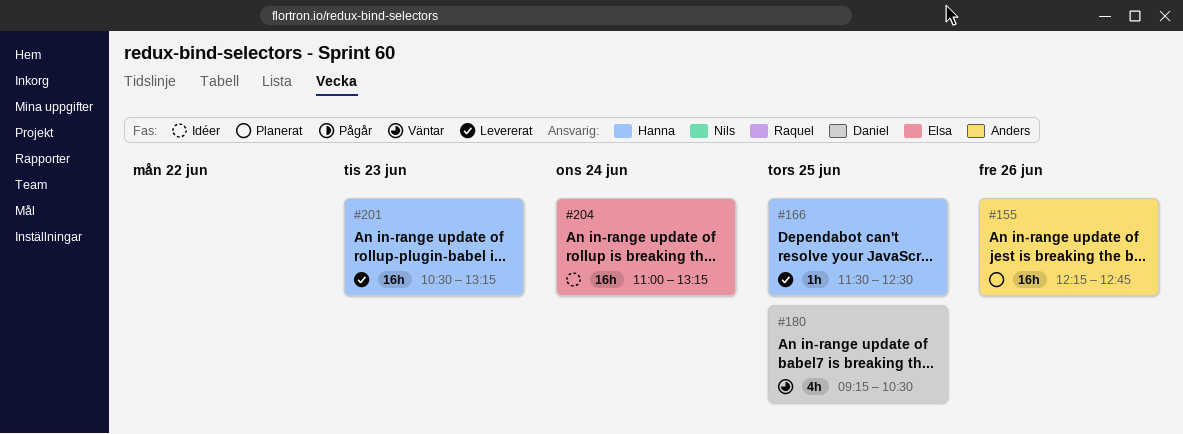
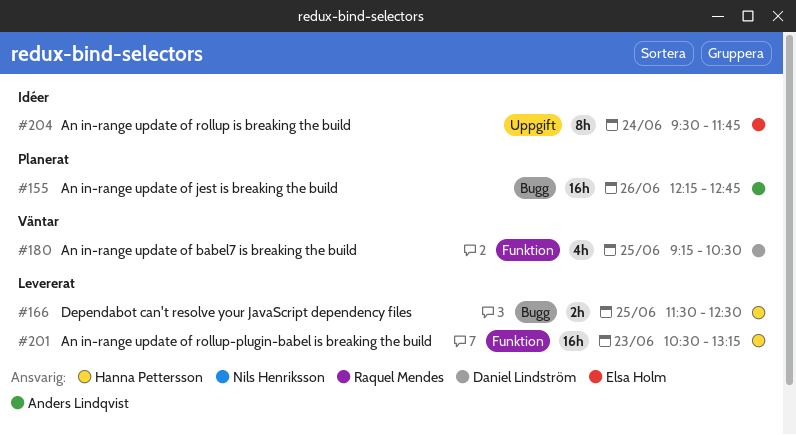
#166, estimate: 1h -> 2h
#204, estimate: 16h -> 8h
#204, begins: 11:00 -> 09:30
#204, ends: 13:15 -> 11:45

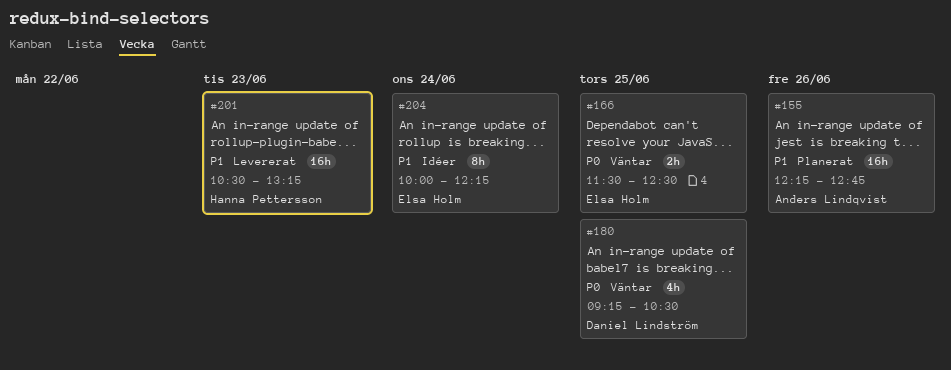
#166, status: Levererat -> Väntar
#166, owner: Hanna Pettersson -> Elsa Holm
#204, begins: 09:30 -> 10:00
#204, ends: 11:45 -> 12:15

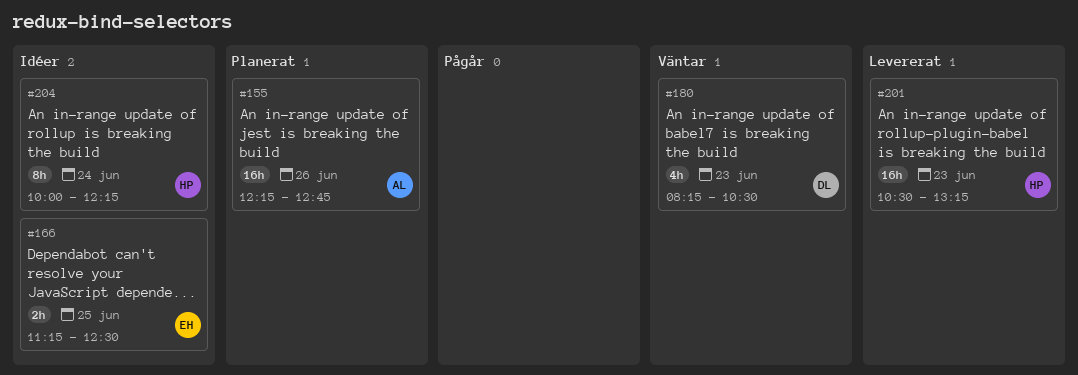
#166, status: Väntar -> Idéer
#166, begins: 11:30 -> 11:15
#180, day: Jun 25 -> Jun 23
#180, begins: 09:15 -> 08:15
#204, owner: Elsa Holm -> Hanna Pettersson

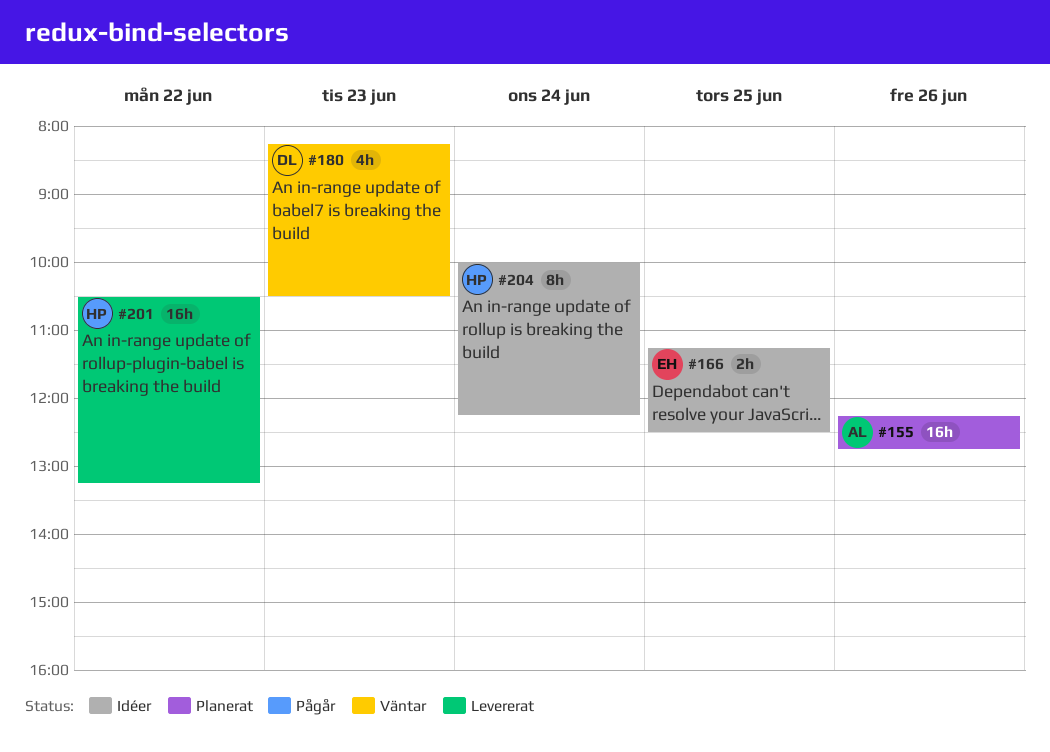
#201, day: Jun 23 -> Jun 22

